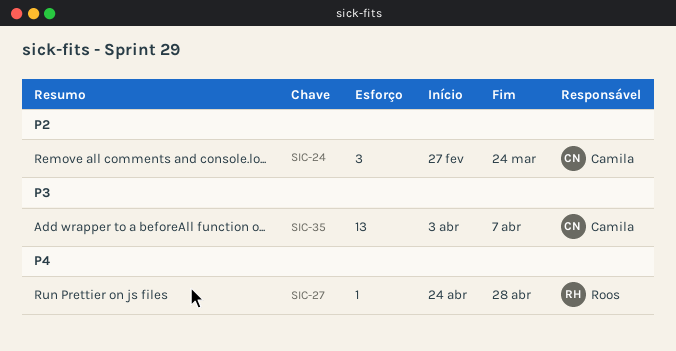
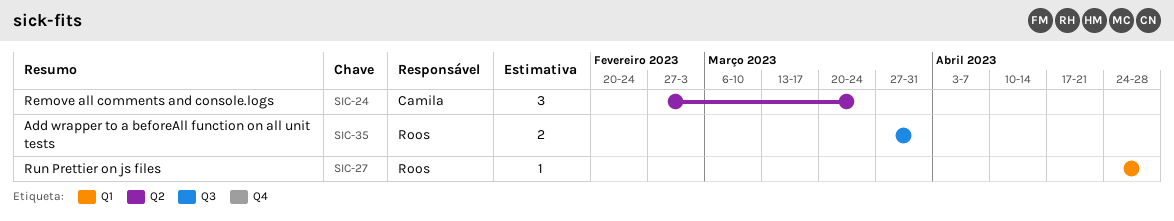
SIC-35, owner: Camila -> Roos
SIC-35, estimate: 13 -> 2
SIC-35, start: Apr 3 -> Mar 27
SIC-35, due: Apr 7 -> Mar 31

